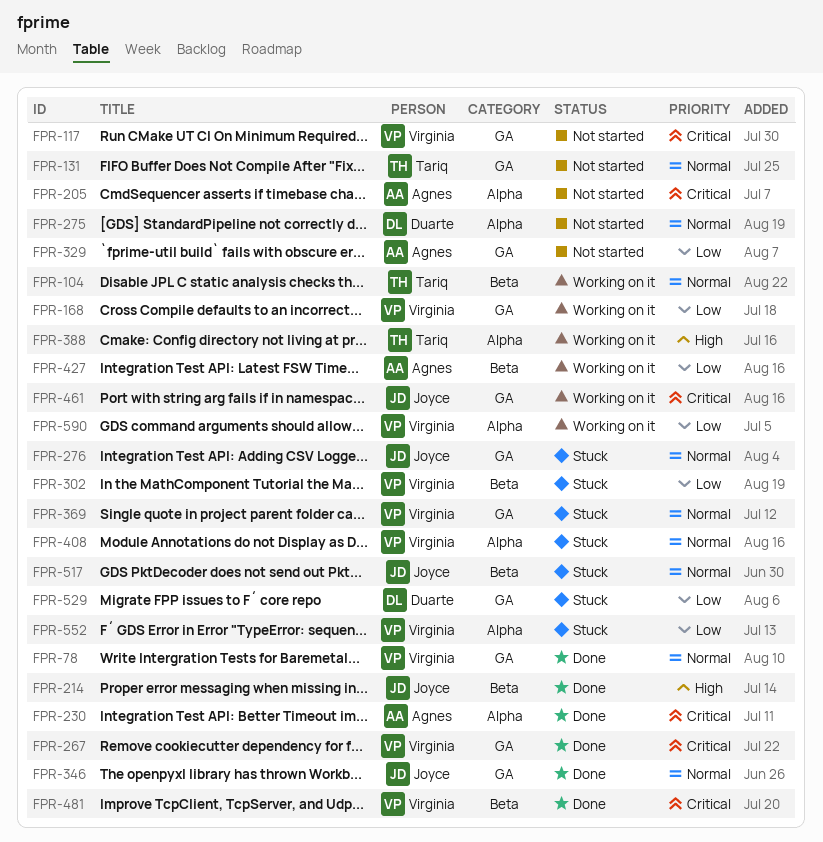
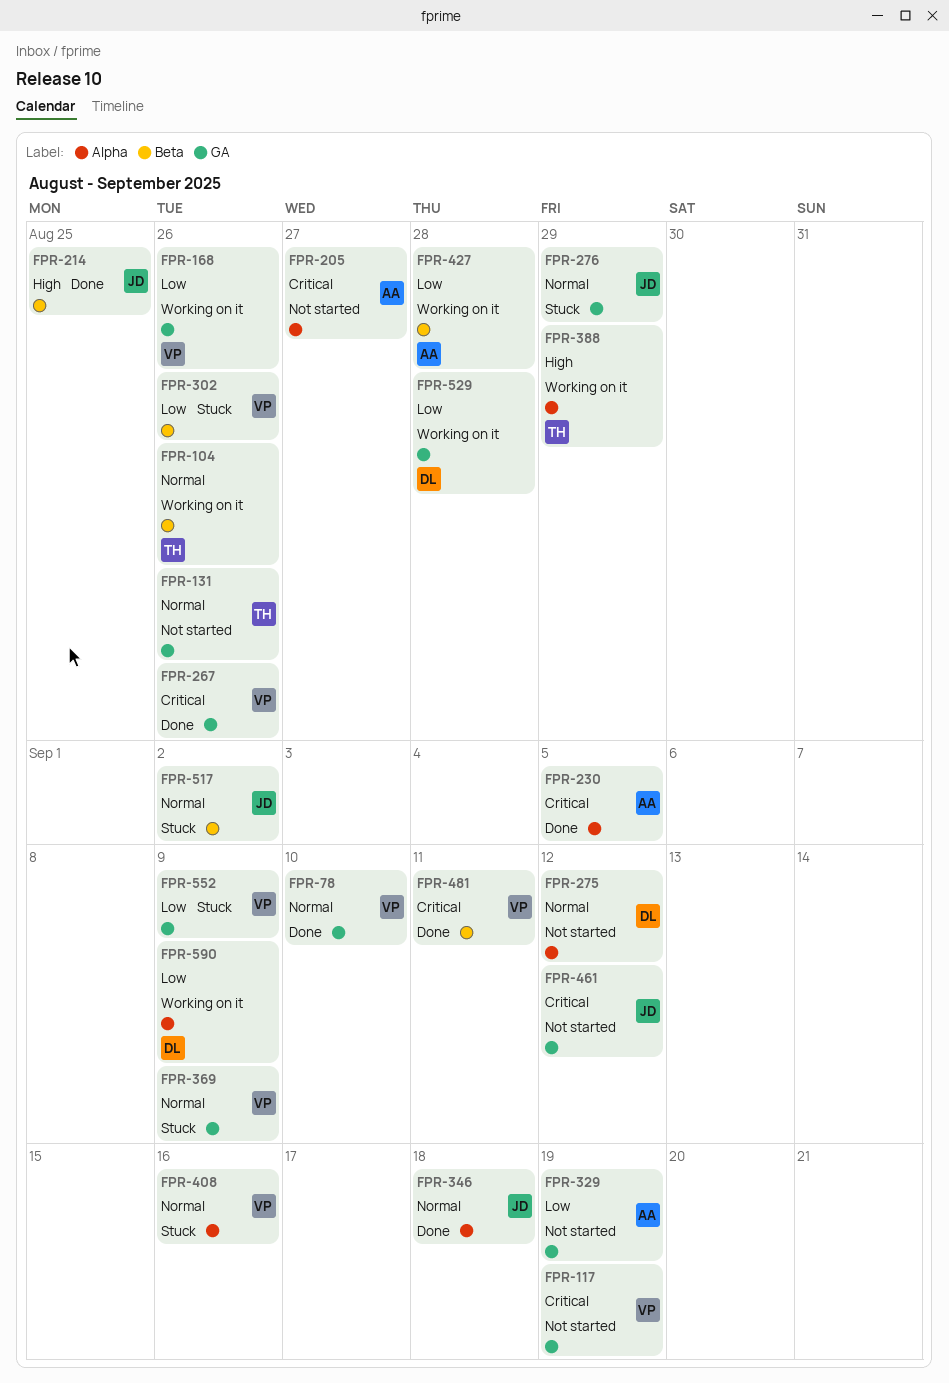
FPR-346, label: GA -> Alpha
FPR-461, status: Working on it -> Not started
FPR-529, status: Stuck -> Working on it
FPR-552, label: Alpha -> GA
FPR-590, owner: Virginia -> Duarte

